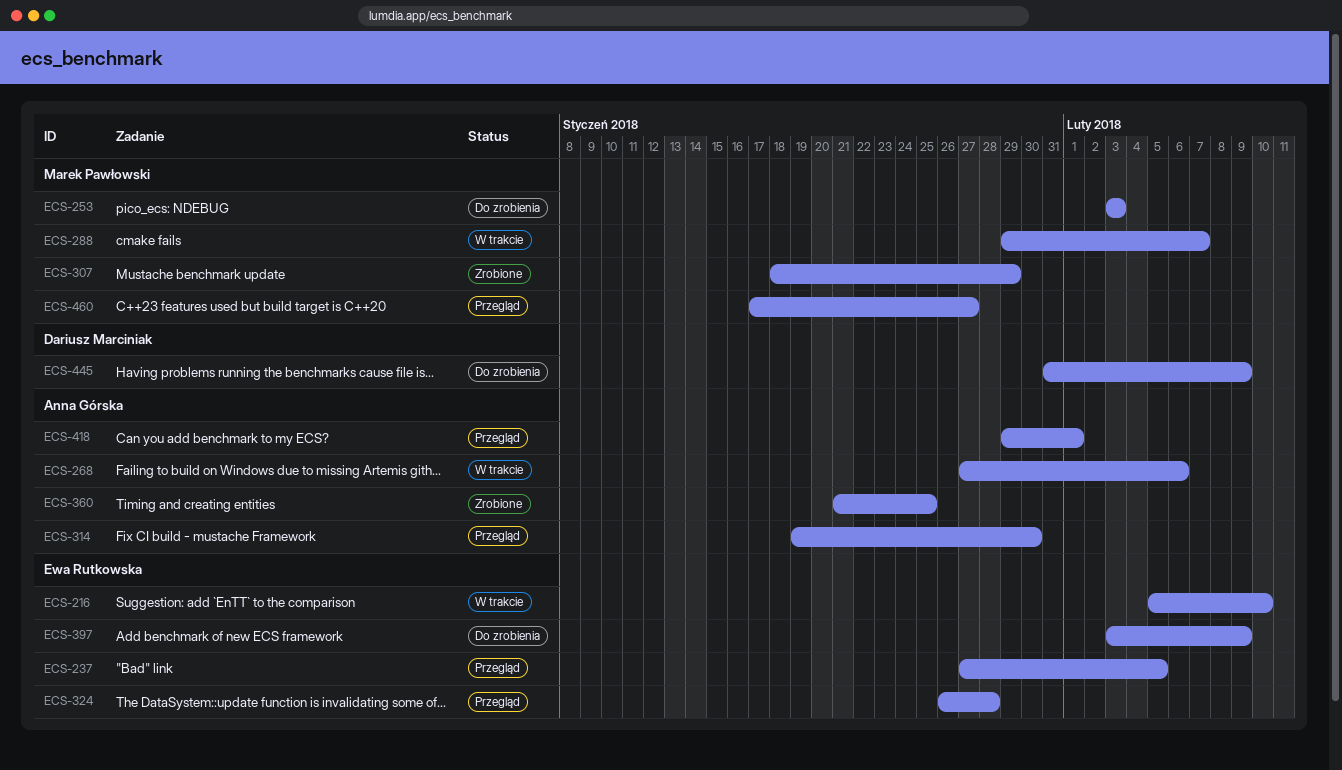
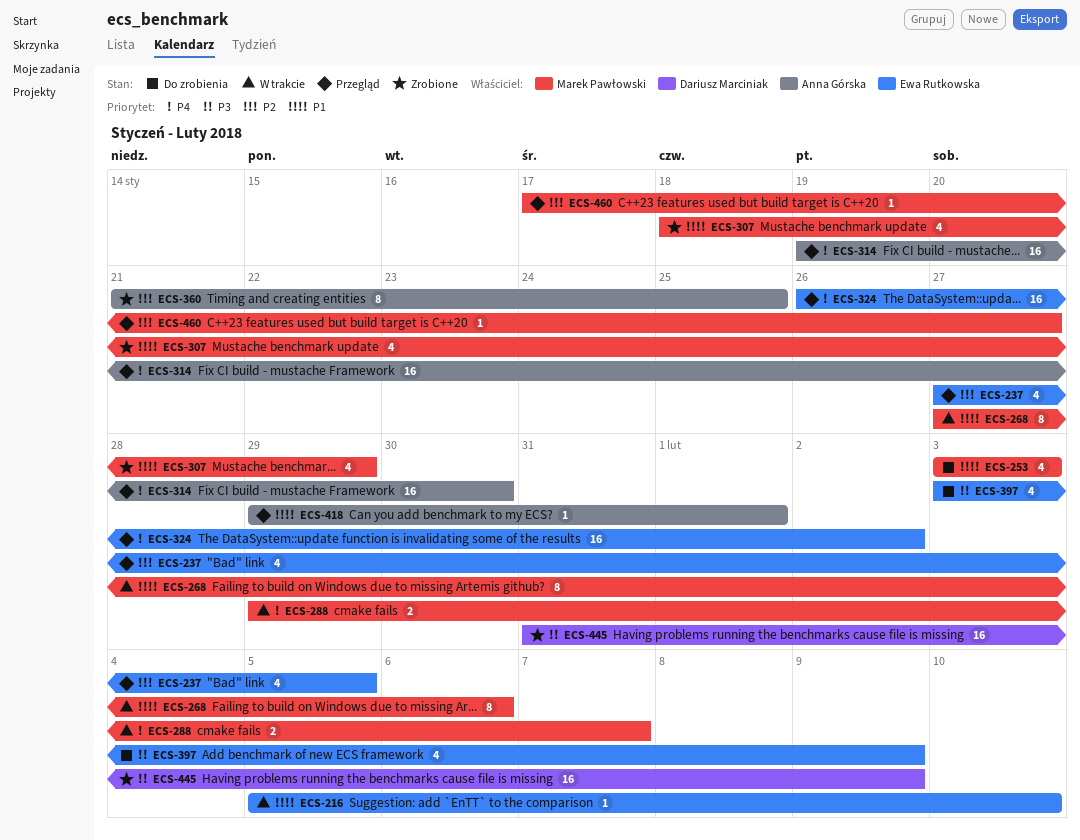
ECS-268, owner: Anna Górska -> Marek Pawłowski
ECS-324, due: Jan 28 -> Feb 2
ECS-445, status: Do zrobienia -> Zrobione

